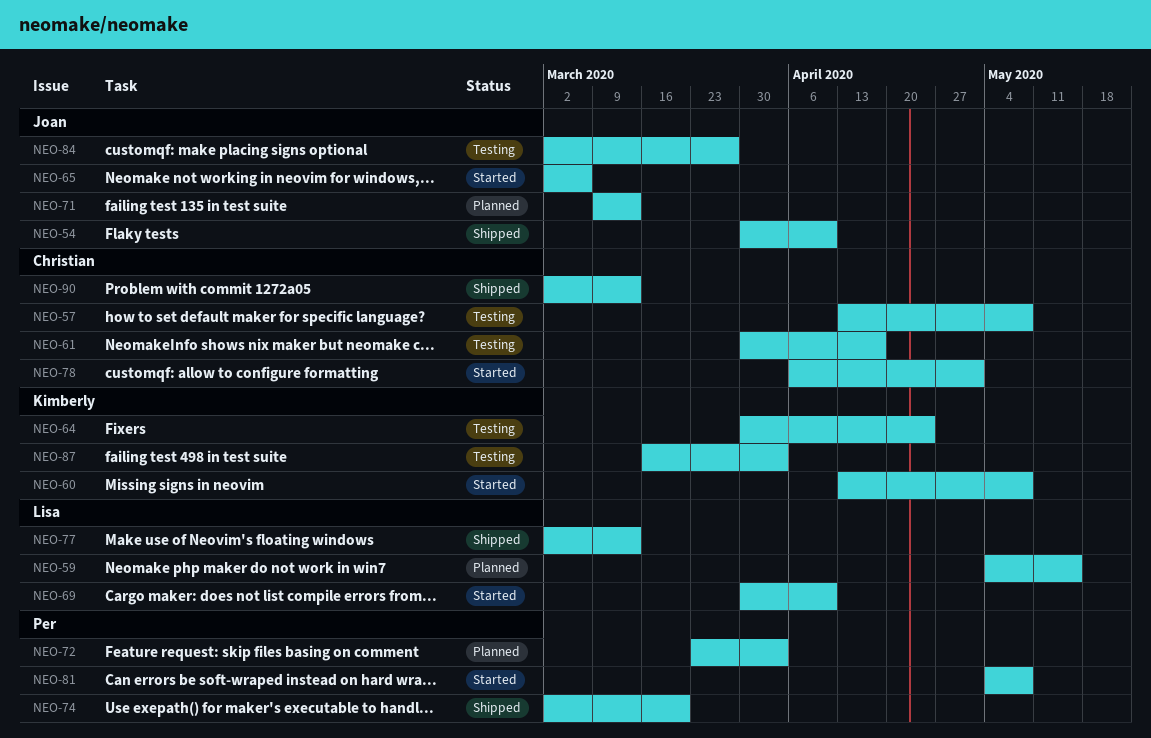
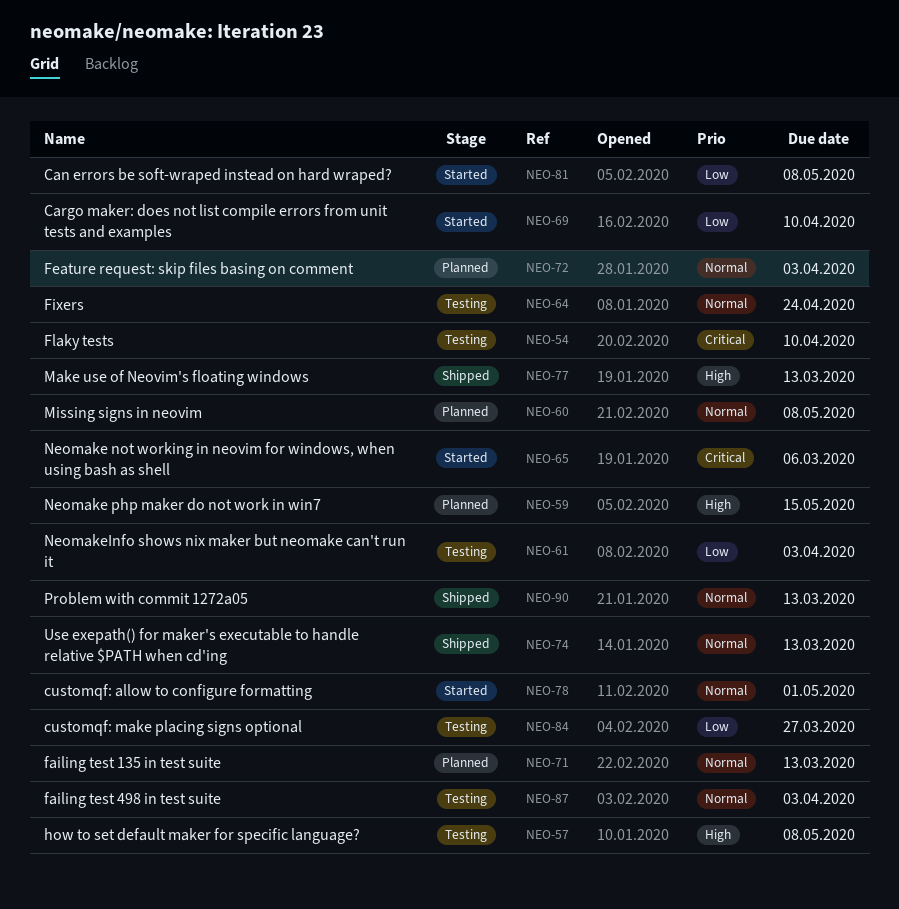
NEO-54, status: Shipped -> Testing
NEO-60, status: Started -> Planned
NEO-61, due: Apr 17 -> Apr 3
NEO-74, due: Mar 20 -> Mar 13

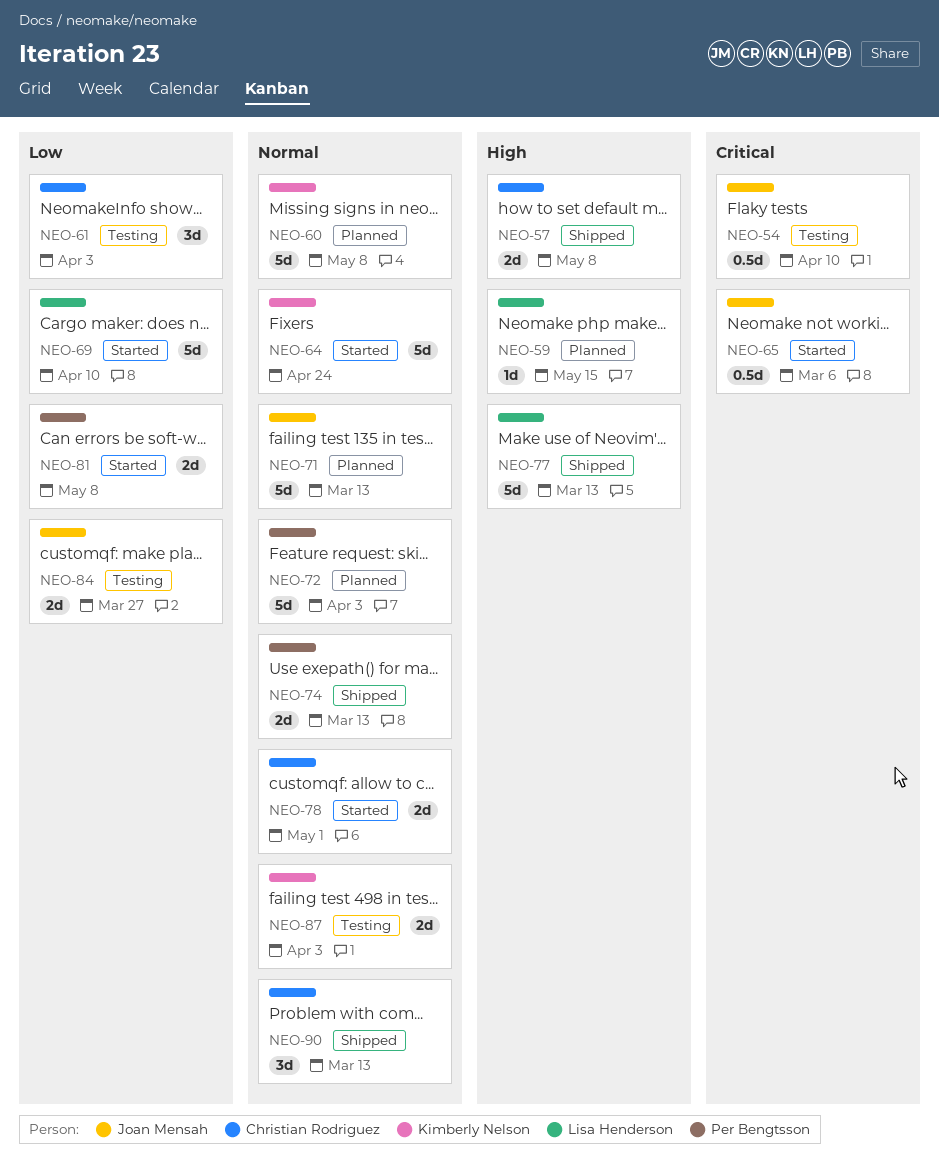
NEO-57, status: Testing -> Shipped
NEO-64, status: Testing -> Started

